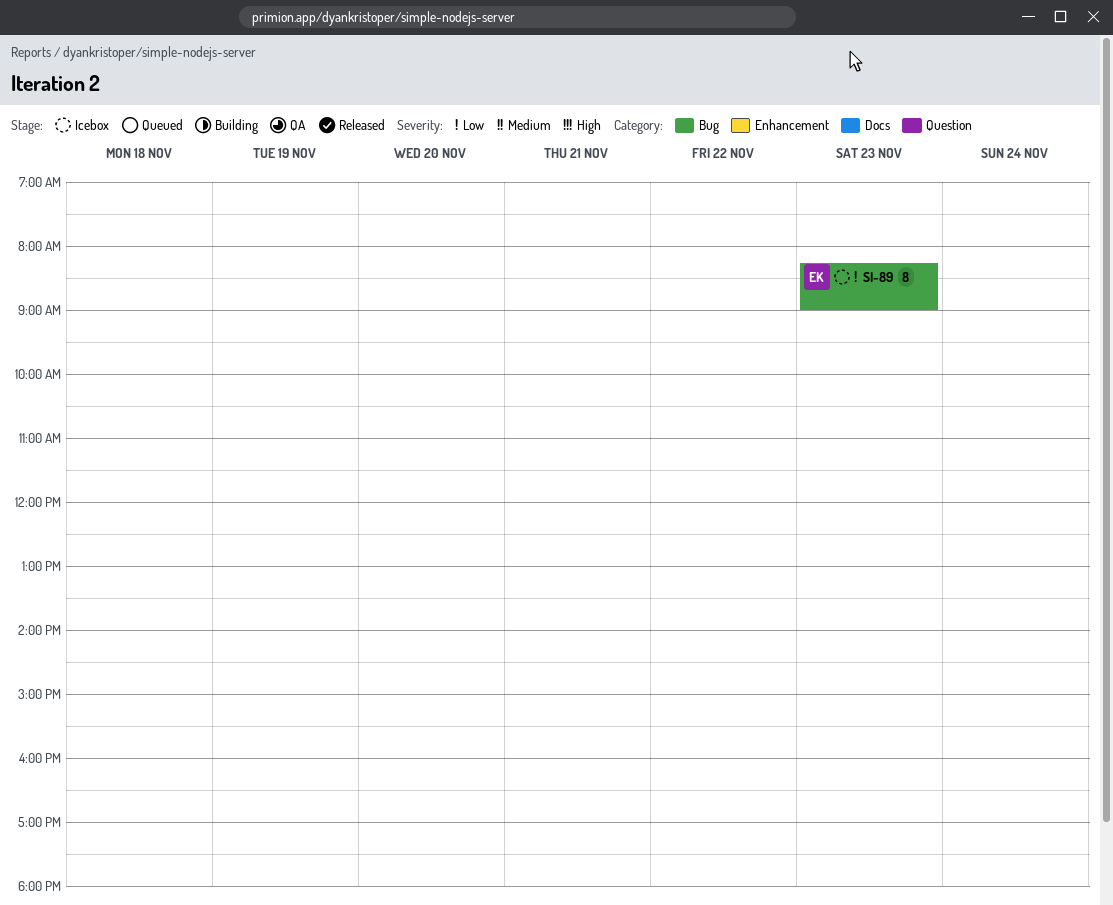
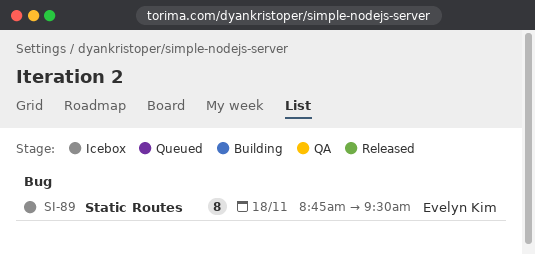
SI-89, day: Nov 23 -> Nov 18
SI-89, begins: 08:15 -> 08:45
SI-89, ends: 09:00 -> 09:30

